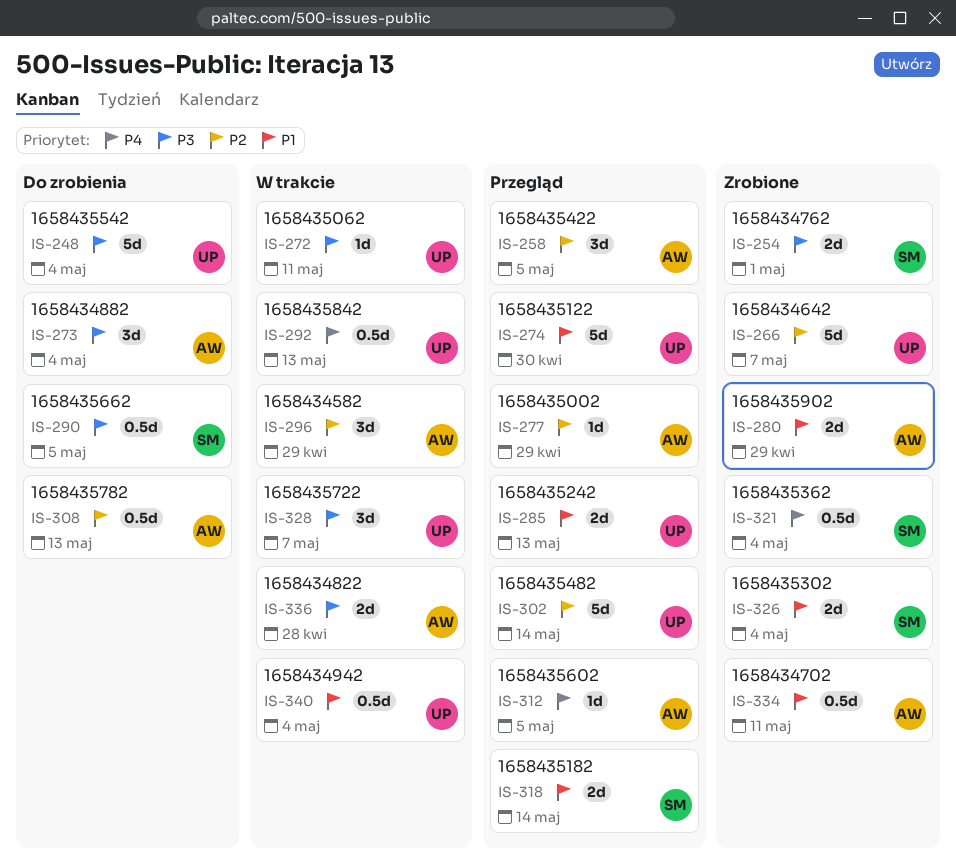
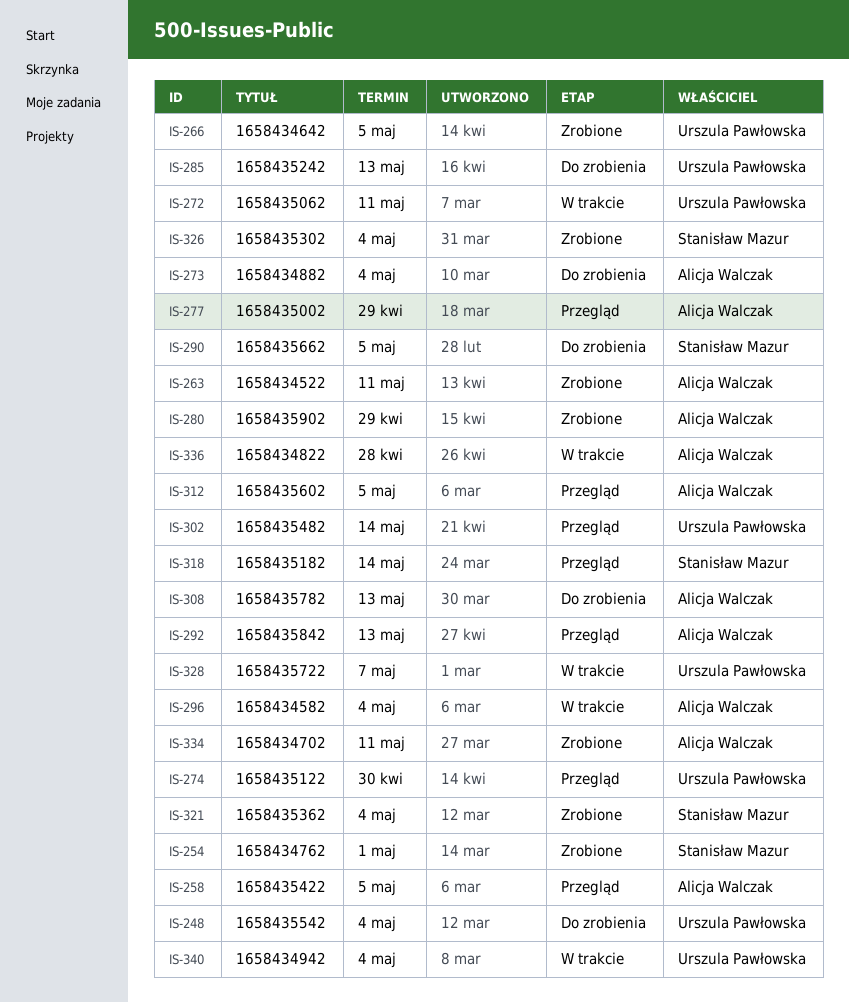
IS-263: none -> present
IS-266, due: May 7 -> May 5
IS-285, status: Przegląd -> Do zrobienia
IS-292, status: W trakcie -> Przegląd
IS-292, owner: Urszula Pawłowska -> Alicja Walczak
IS-296, due: Apr 29 -> May 4

